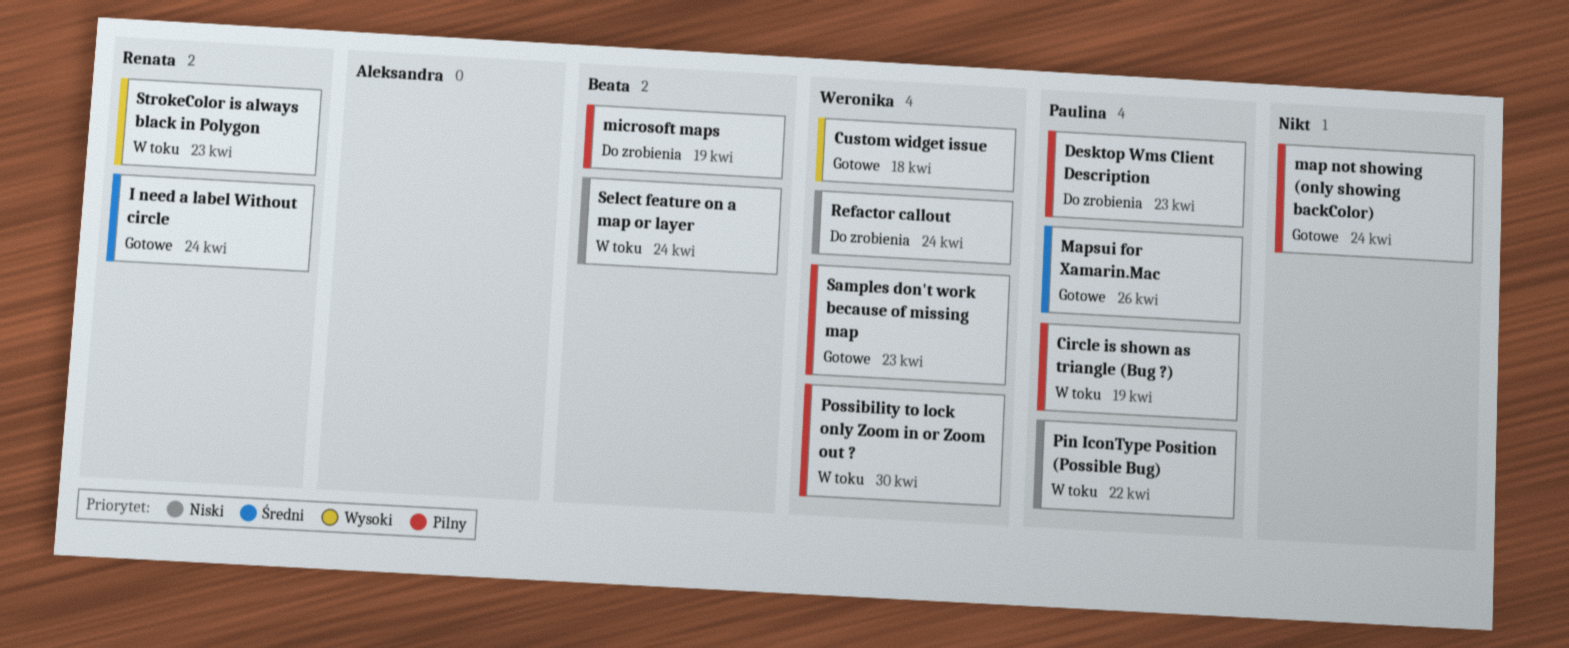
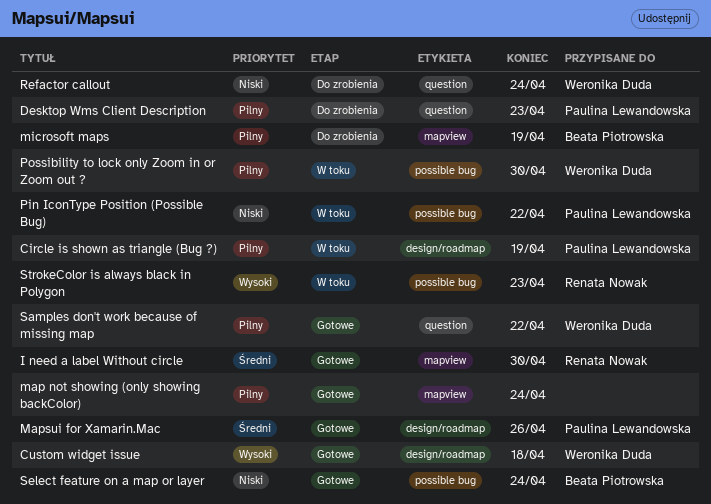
I need a label Without circle, due: Apr 24 -> Apr 30
Samples don't work because of missing map, due: Apr 23 -> Apr 22
Select feature on a map or layer, status: W toku -> Gotowe

